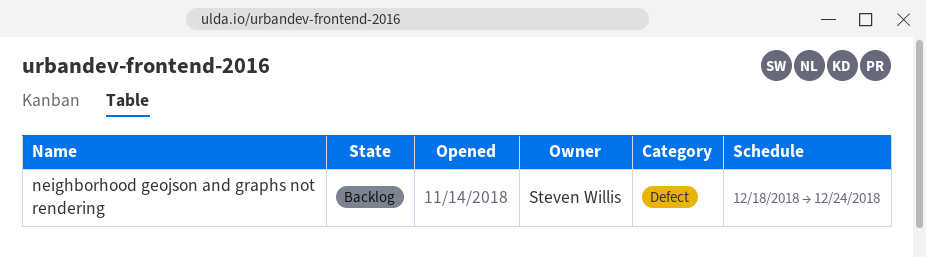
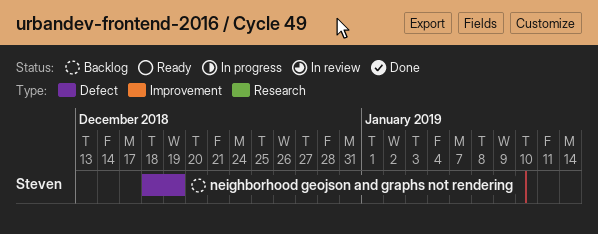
neighborhood geojson and graphs not rendering, due: Dec 24 -> Dec 19

